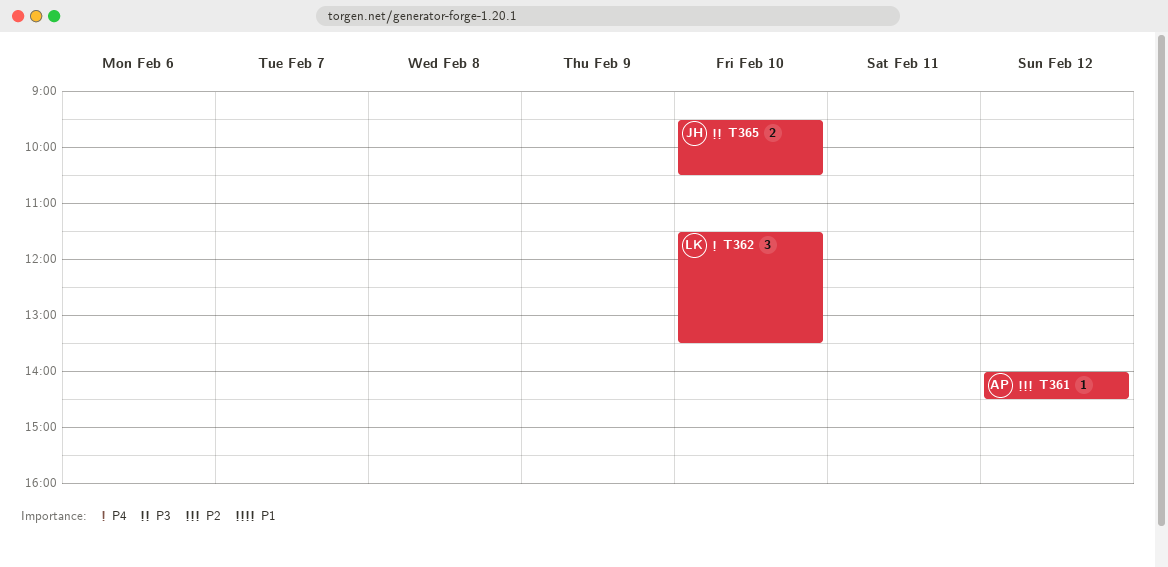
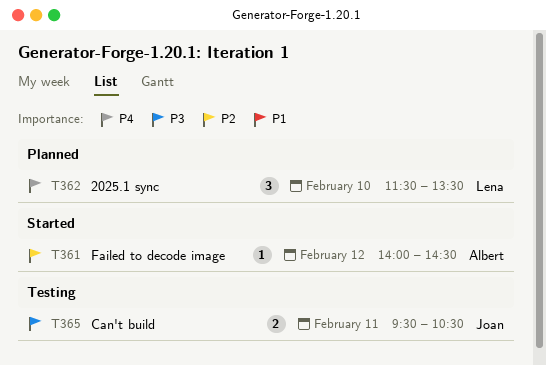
T365, day: Feb 10 -> Feb 11

